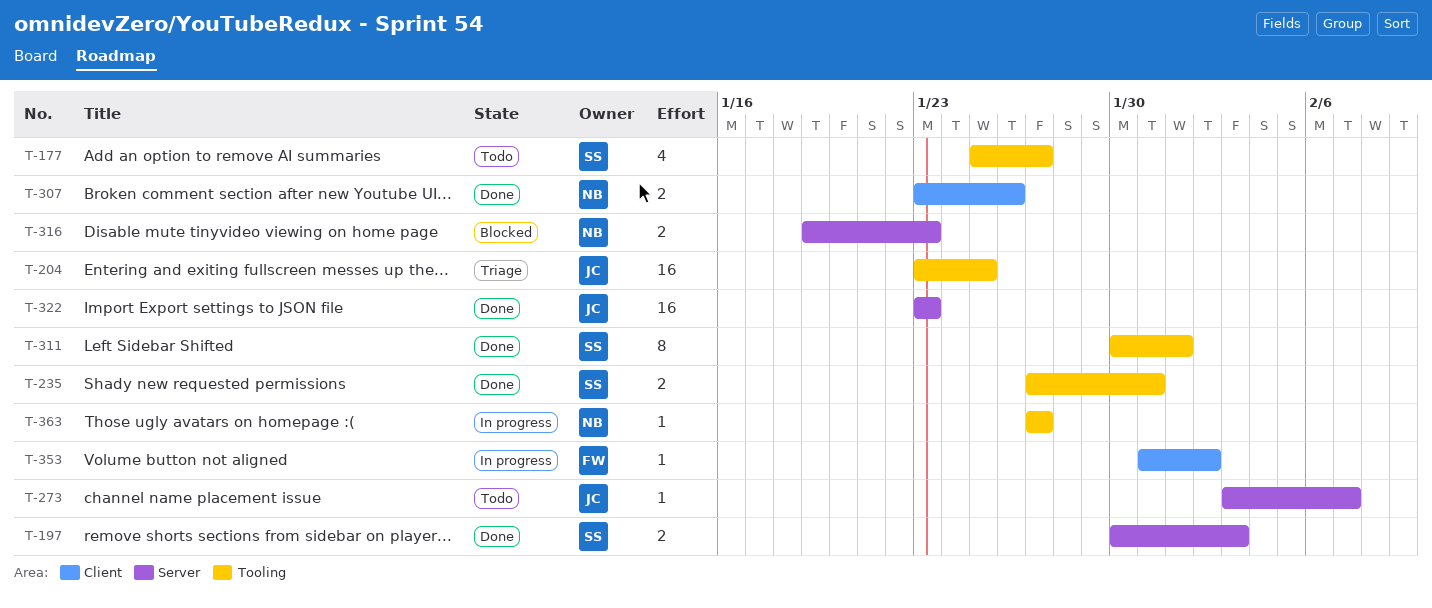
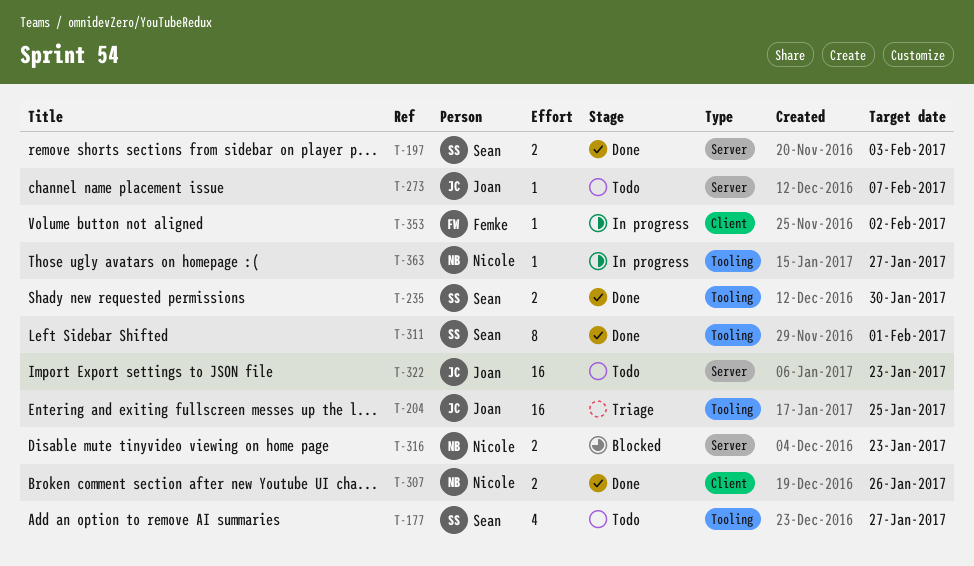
T-235, due: Jan 31 -> Jan 30
T-322, status: Done -> Todo

